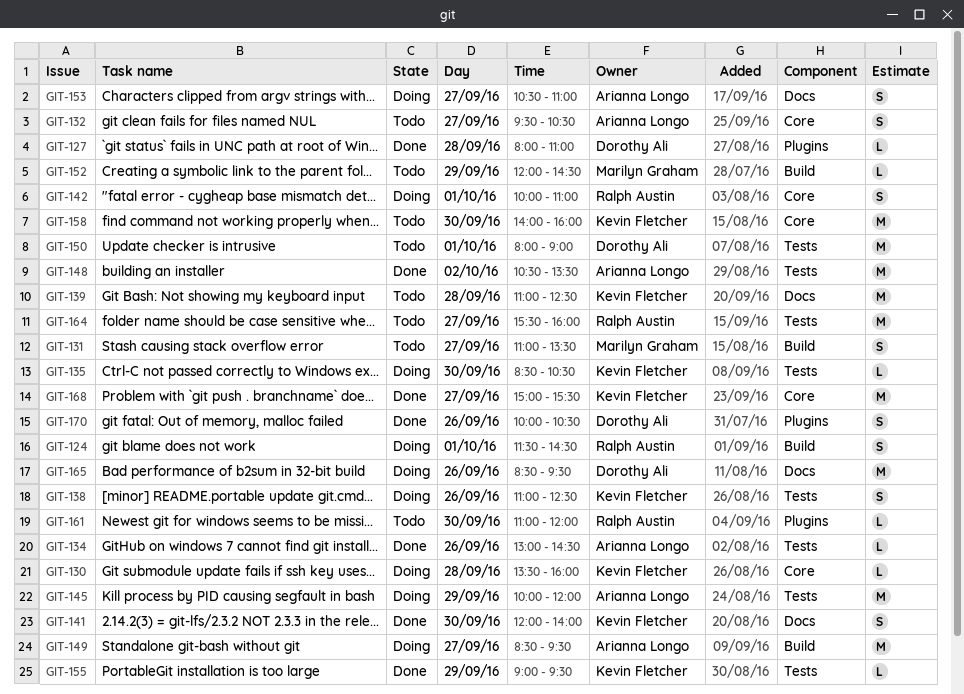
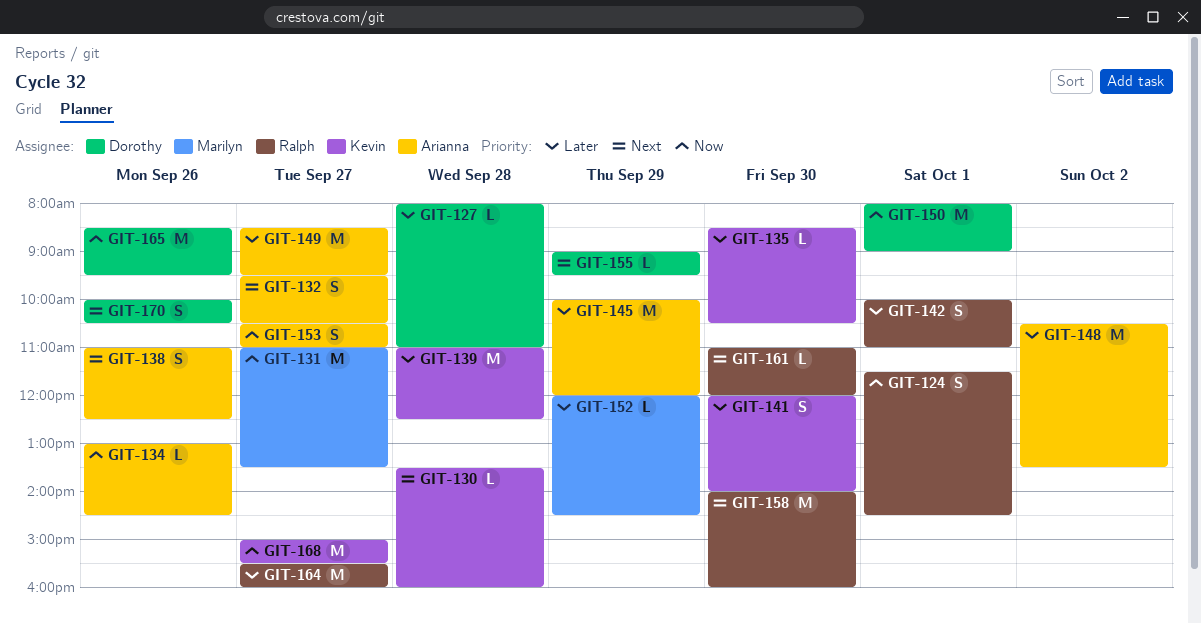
GIT-131, estimate: S -> M
GIT-138, owner: Kevin Fletcher -> Arianna Longo
GIT-155, owner: Kevin Fletcher -> Dorothy Ali
GIT-158, owner: Kevin Fletcher -> Ralph Austin

